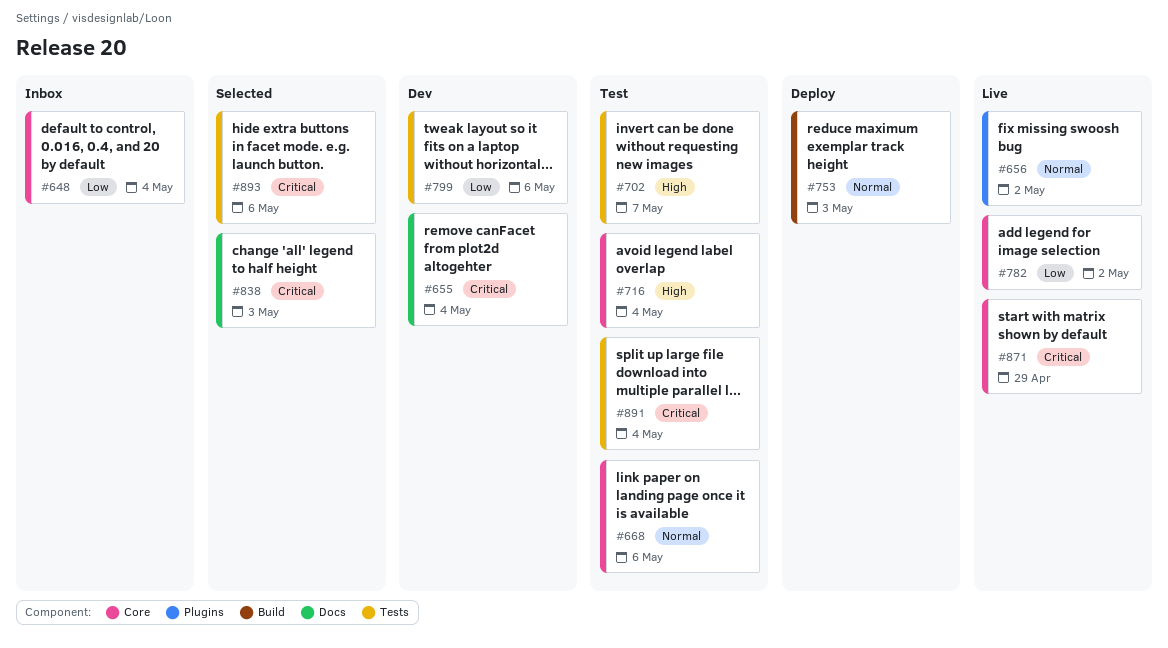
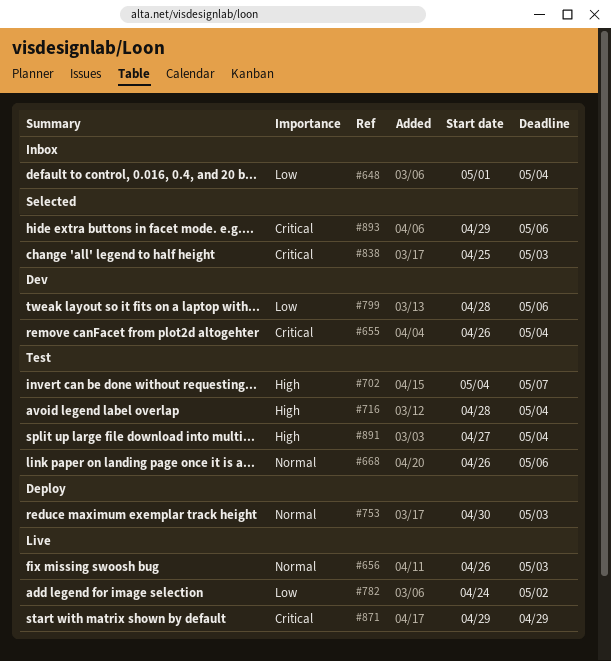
#656, due: May 2 -> May 3
#891, priority: Critical -> High

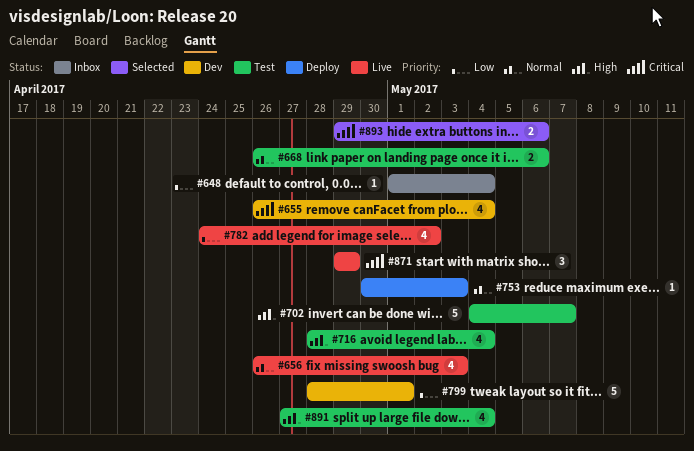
#799, due: May 6 -> May 1
#838: present -> none

